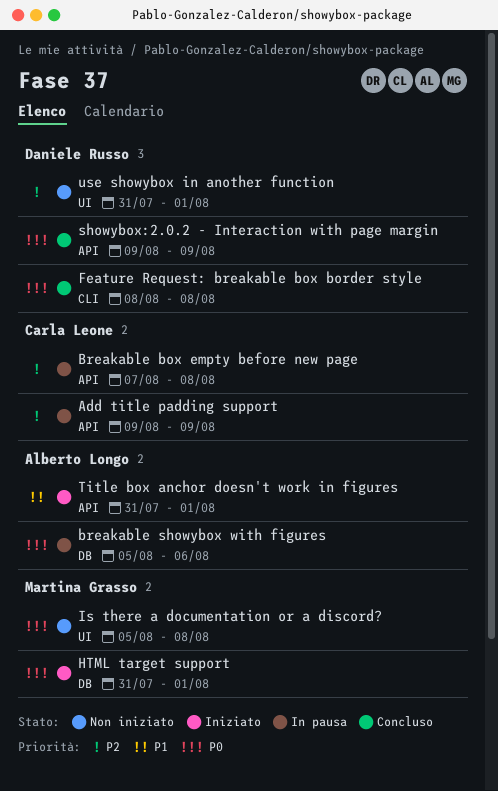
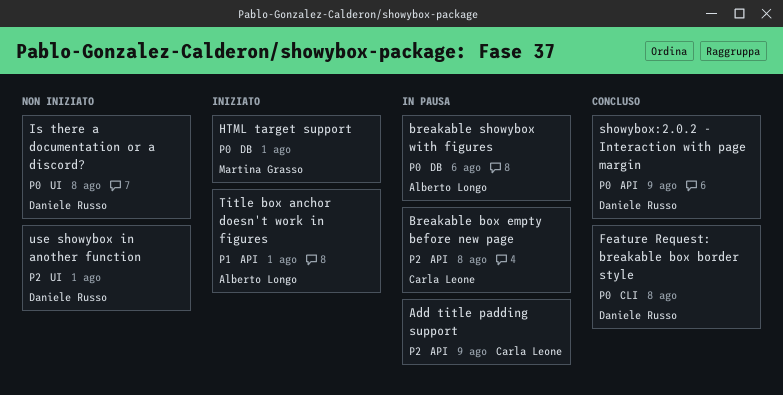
Is there a documentation or a discord?, owner: Martina Grasso -> Daniele Russo

